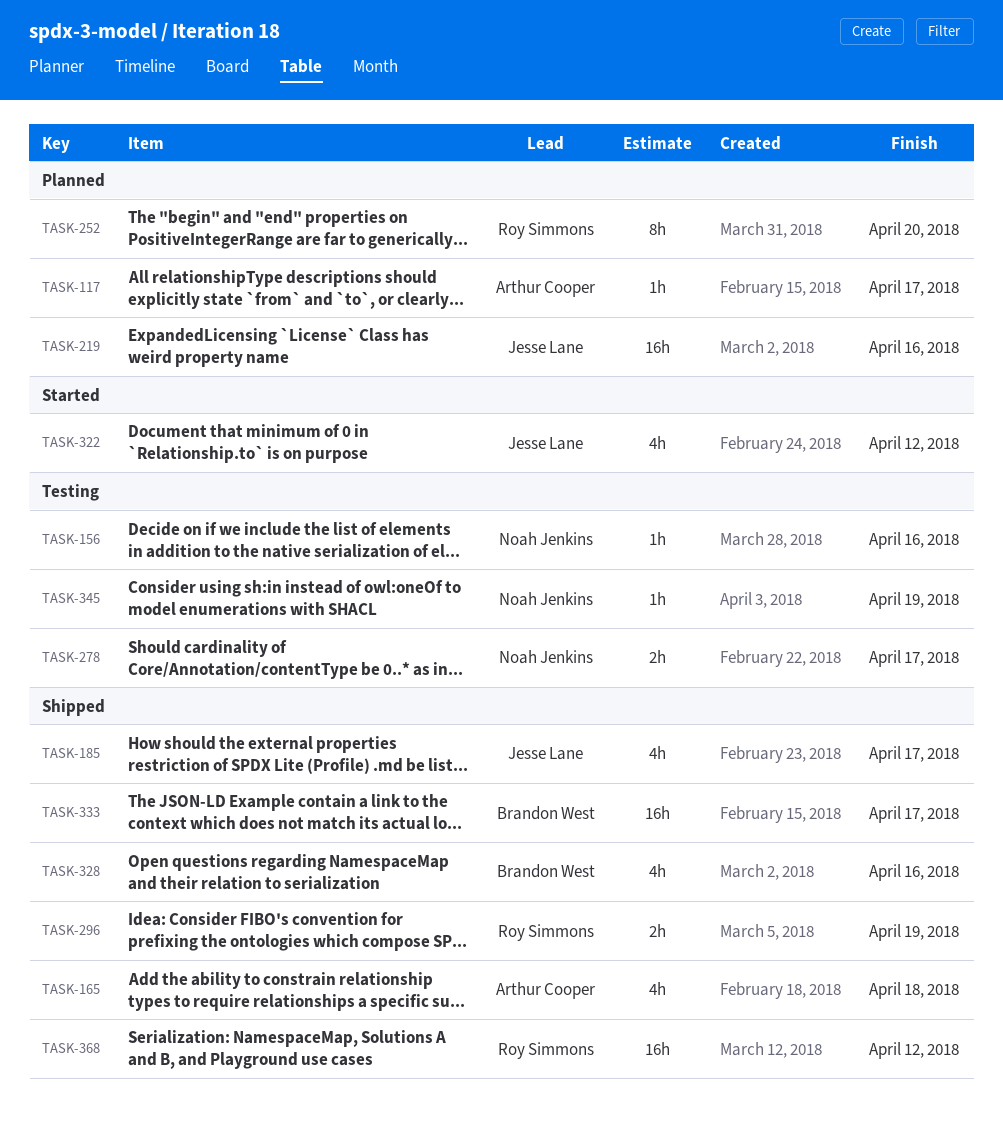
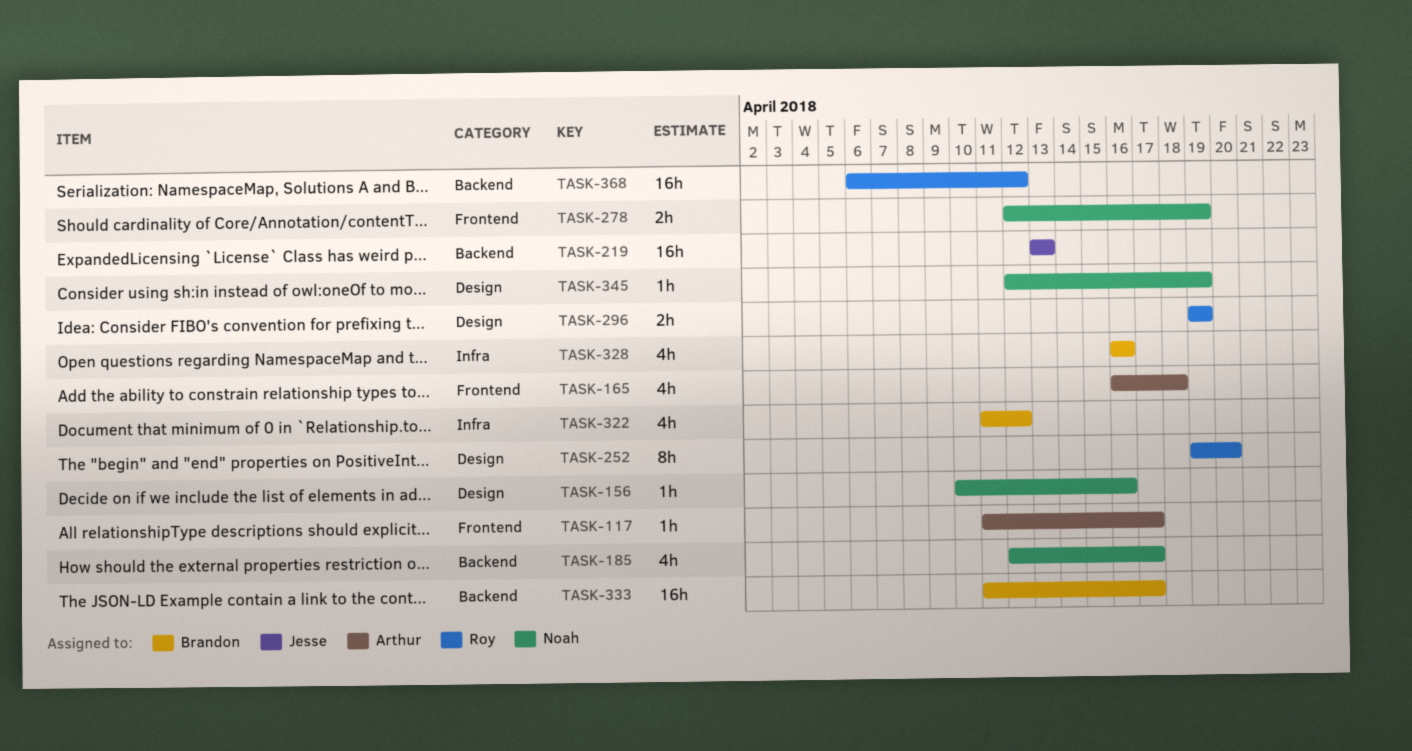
TASK-185, owner: Jesse Lane -> Noah Jenkins
TASK-219, due: Apr 16 -> Apr 13
TASK-278, due: Apr 17 -> Apr 19
TASK-322, owner: Jesse Lane -> Brandon West

